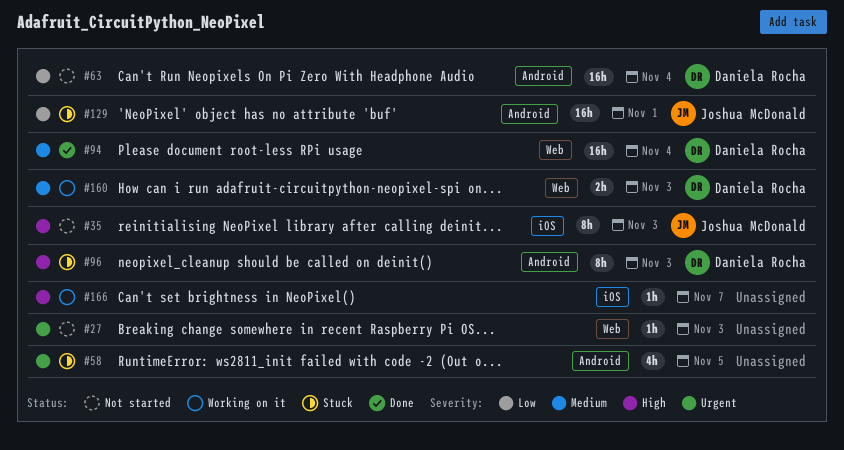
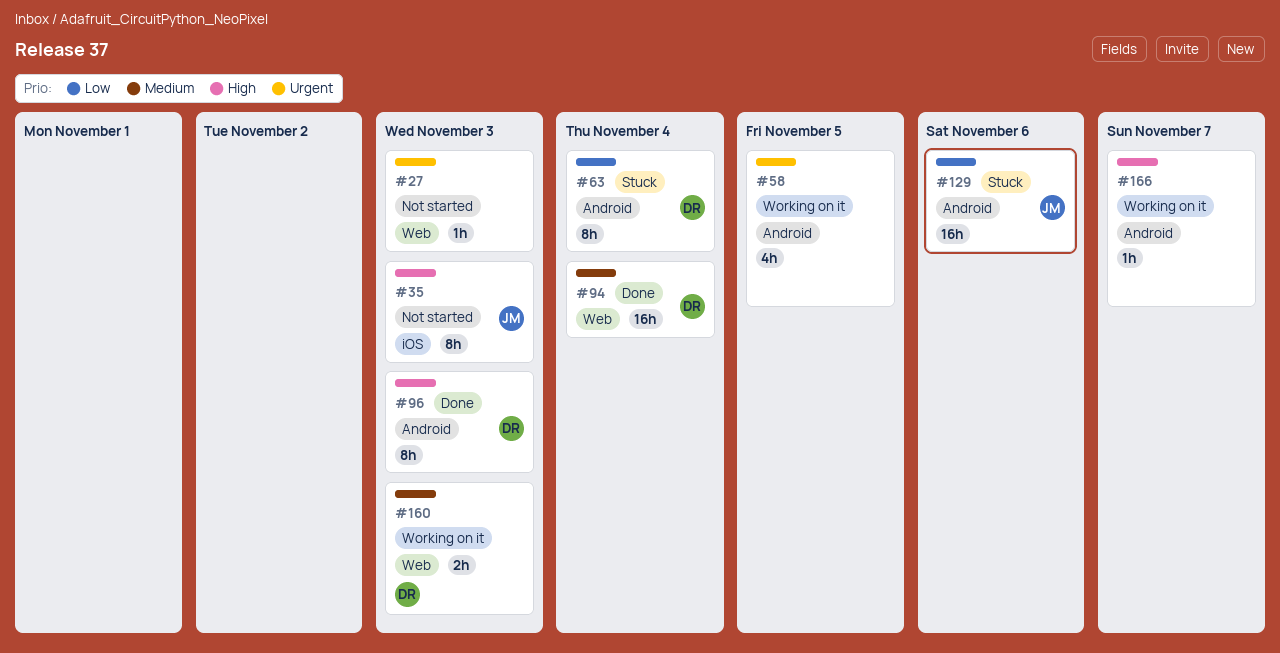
#58, status: Stuck -> Working on it
#63, status: Not started -> Stuck
#63, estimate: 16h -> 8h
#96, status: Stuck -> Done
#129, due: Nov 1 -> Nov 6
#166, label: iOS -> Android

